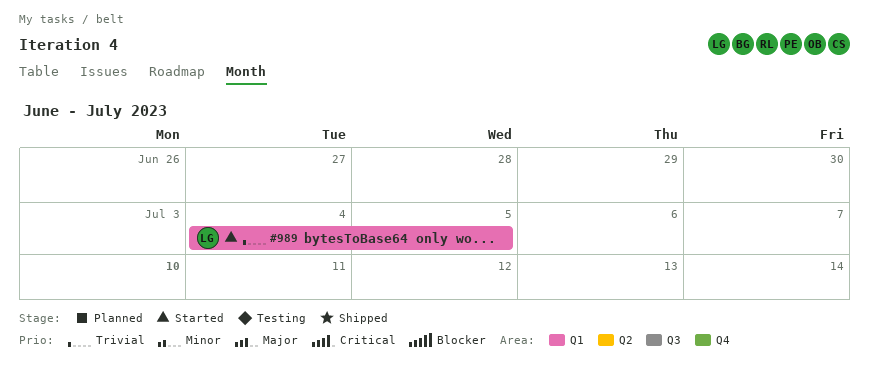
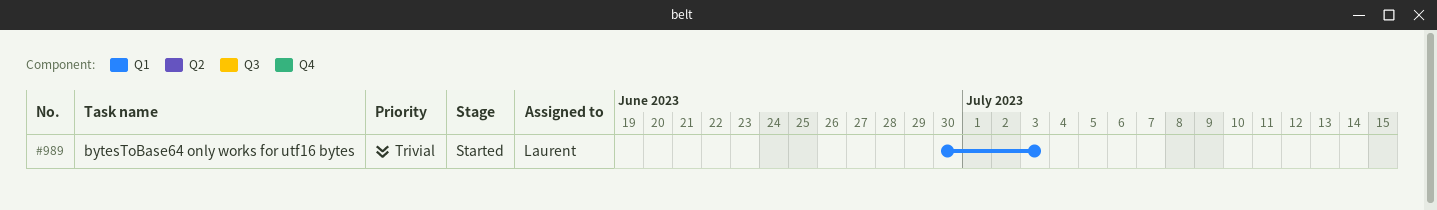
#989, start: Jul 4 -> Jun 30
#989, due: Jul 5 -> Jul 3

